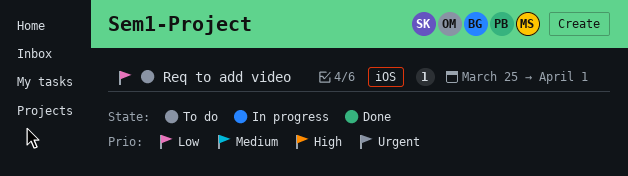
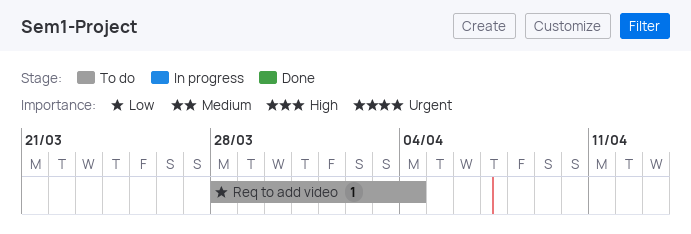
Req to add video, start: Mar 25 -> Mar 28
Req to add video, due: Apr 1 -> Apr 4

